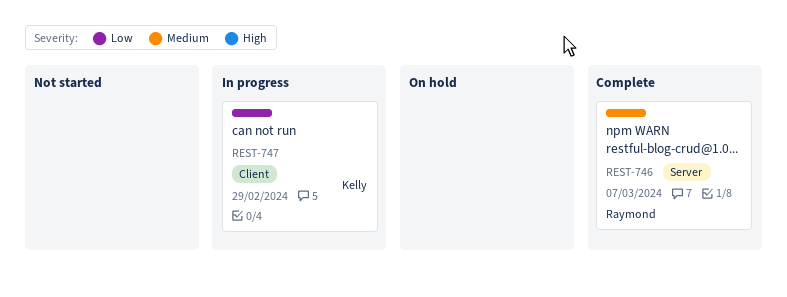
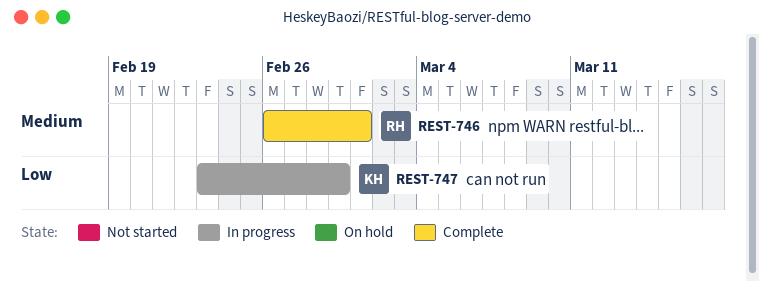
REST-746, due: Mar 7 -> Mar 1

